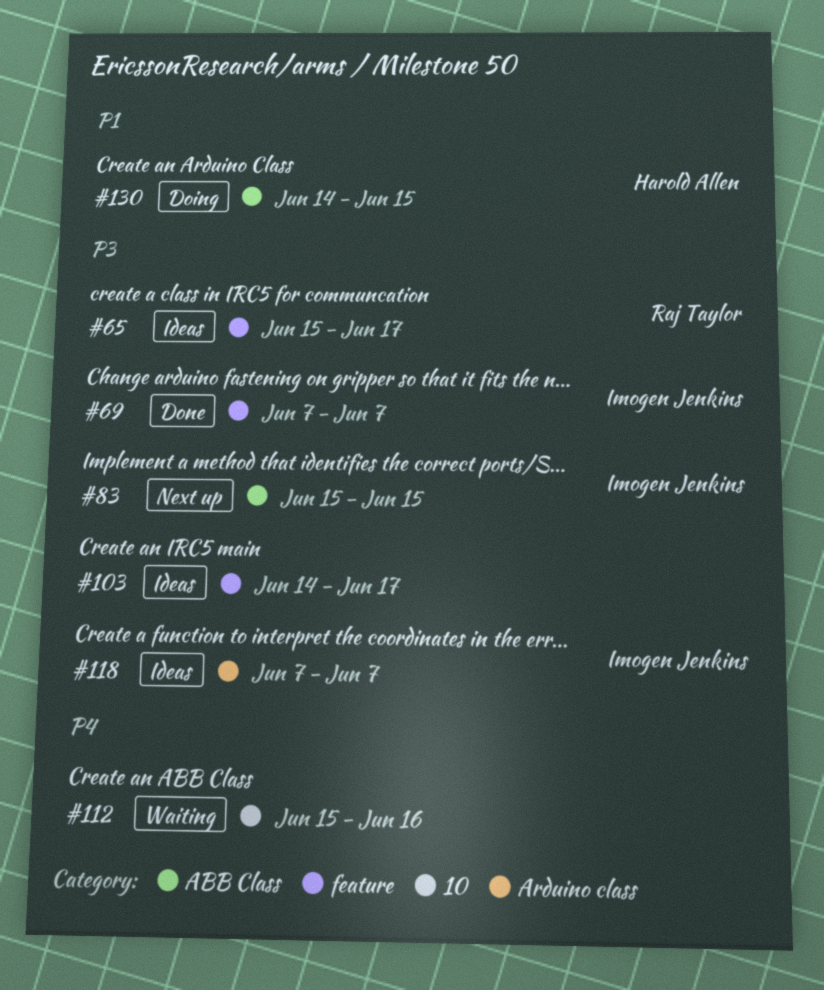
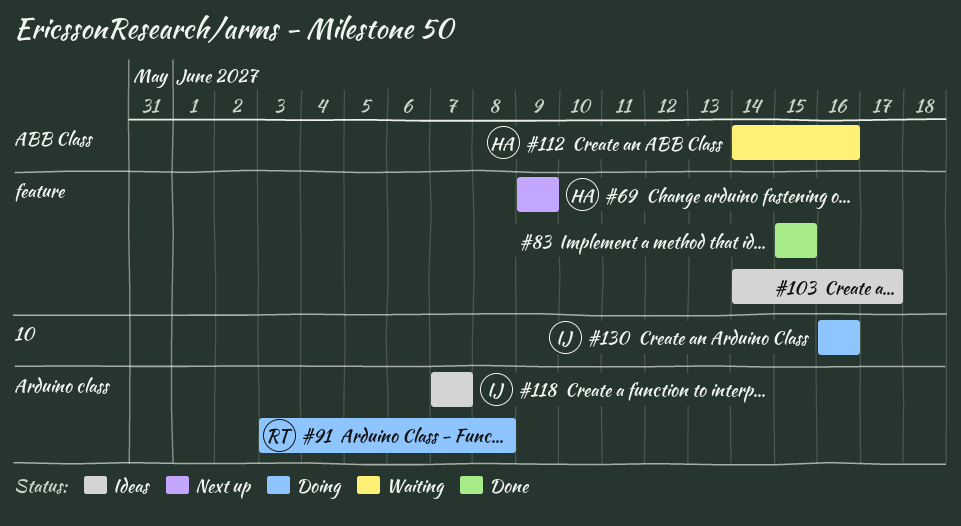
#65: present -> none
#69, status: Done -> Next up
#69, owner: Imogen Jenkins -> Harold Allen
#69, start: Jun 7 -> Jun 9
#69, due: Jun 7 -> Jun 9
#83, status: Next up -> Done
#83, owner: Imogen Jenkins -> none
#83, label: ABB Class -> feature
#91: none -> present
#112, owner: none -> Harold Allen
#112, label: 10 -> ABB Class
#112, start: Jun 15 -> Jun 14
#130, owner: Harold Allen -> Imogen Jenkins
#130, label: ABB Class -> 10
#130, start: Jun 14 -> Jun 16
#130, due: Jun 15 -> Jun 16

